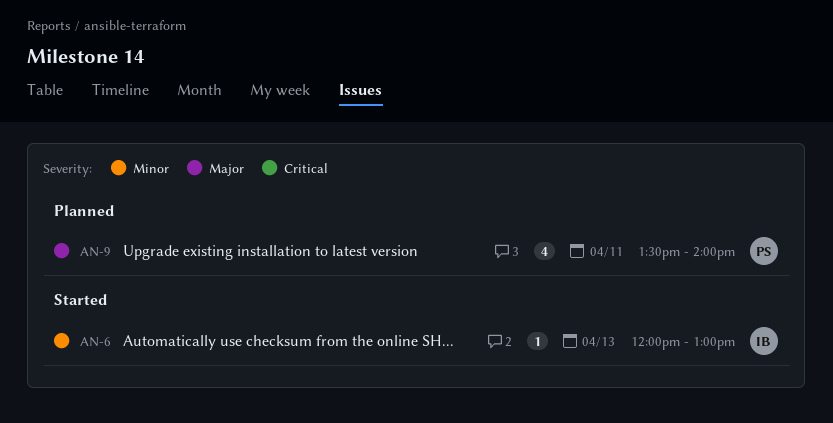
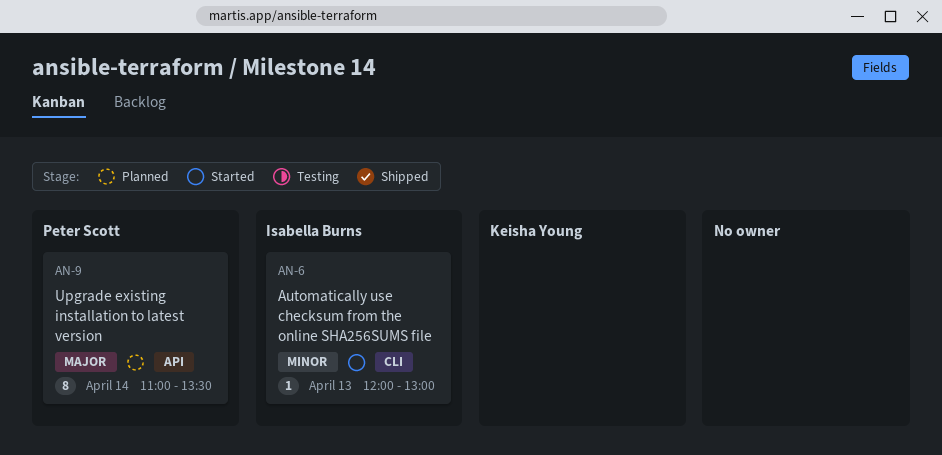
AN-9, estimate: 4 -> 8
AN-9, day: Apr 11 -> Apr 14
AN-9, begins: 13:30 -> 11:00
AN-9, ends: 14:00 -> 13:30

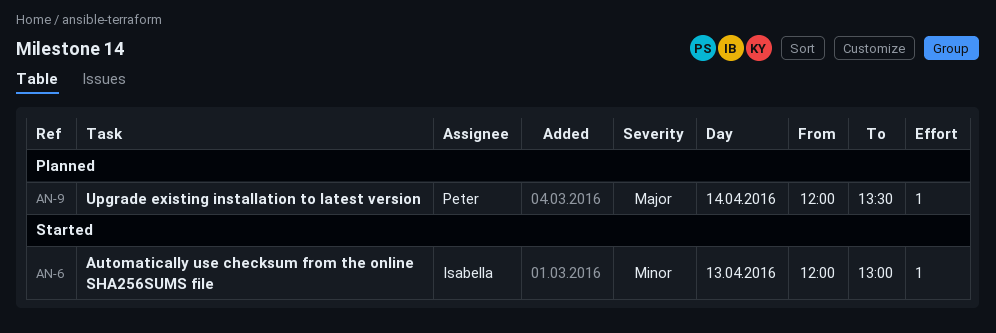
AN-9, estimate: 8 -> 1
AN-9, begins: 11:00 -> 12:00

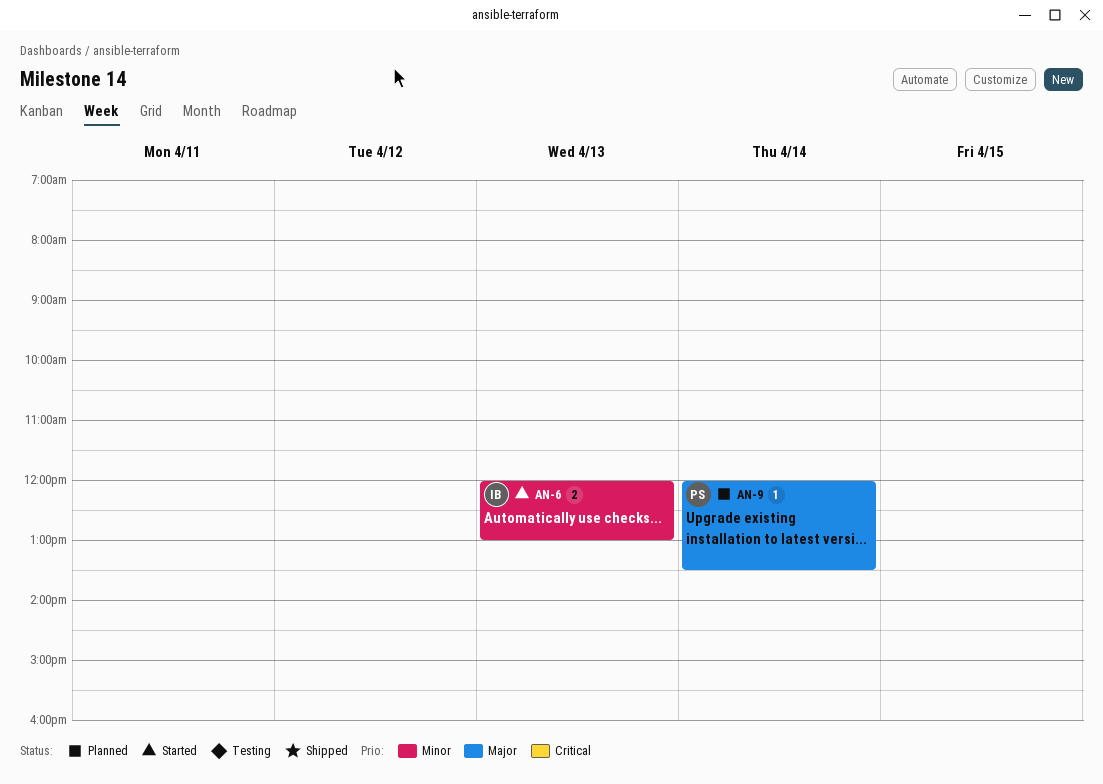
AN-6, estimate: 1 -> 2

